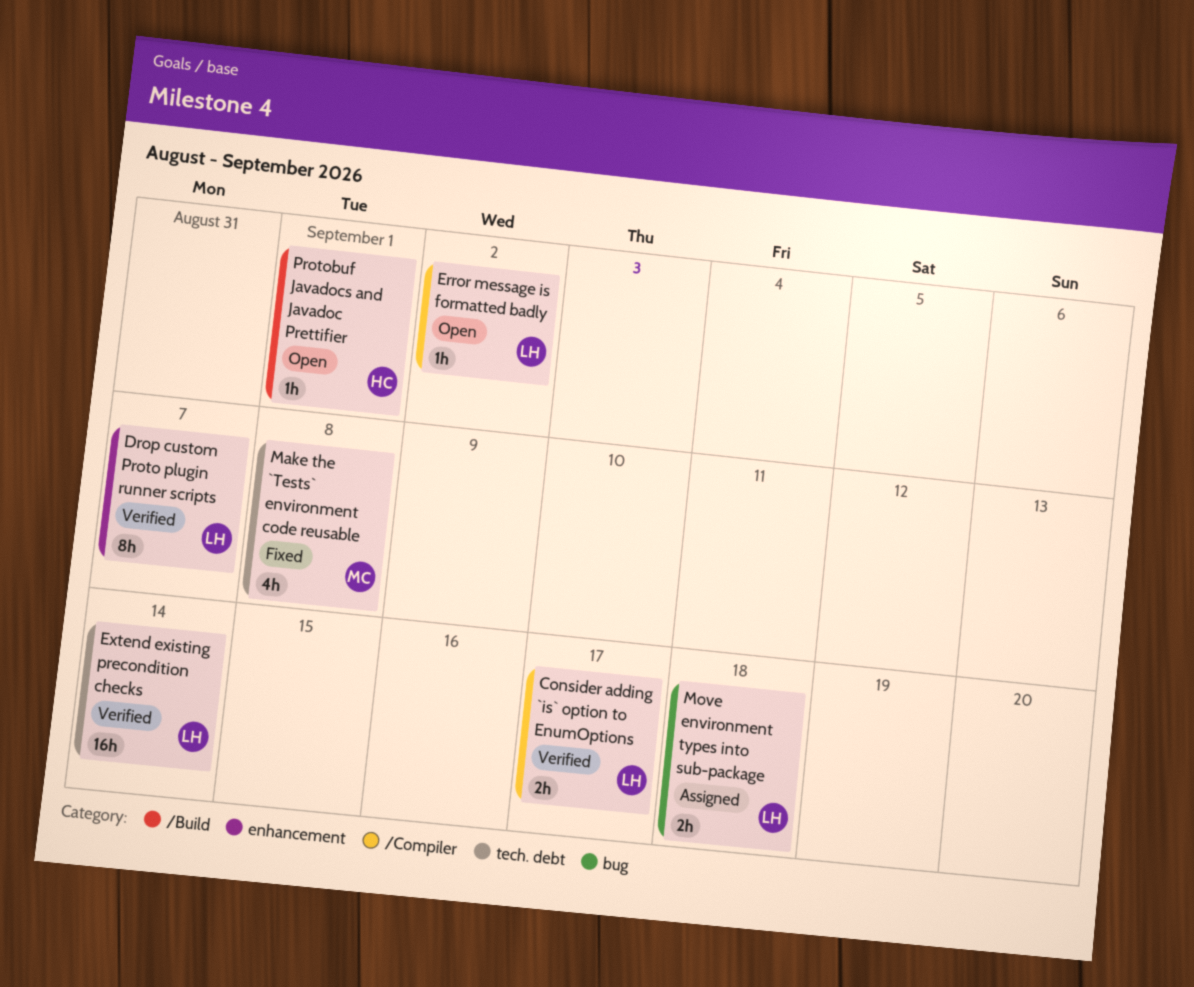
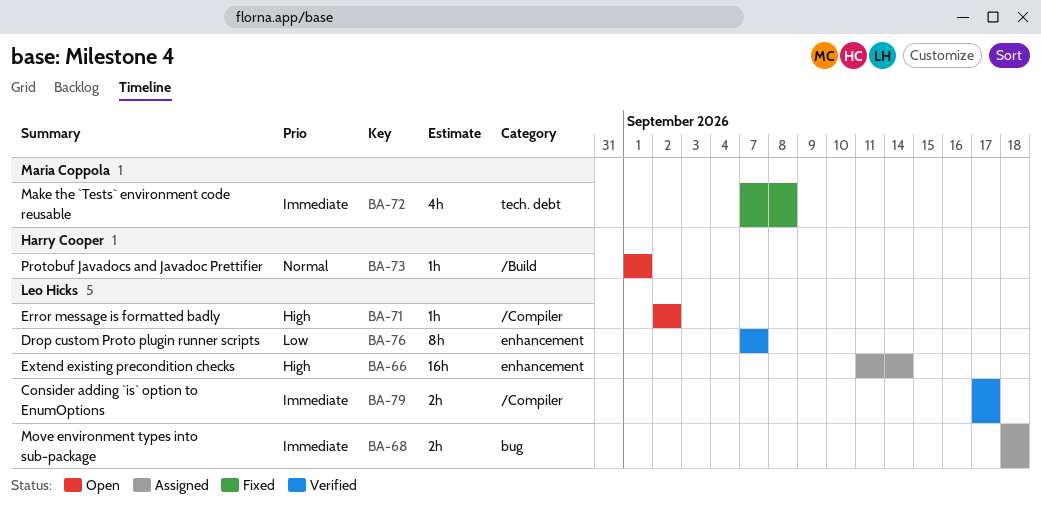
Extend existing precondition checks, status: Verified -> Assigned
Extend existing precondition checks, label: tech. debt -> enhancement

